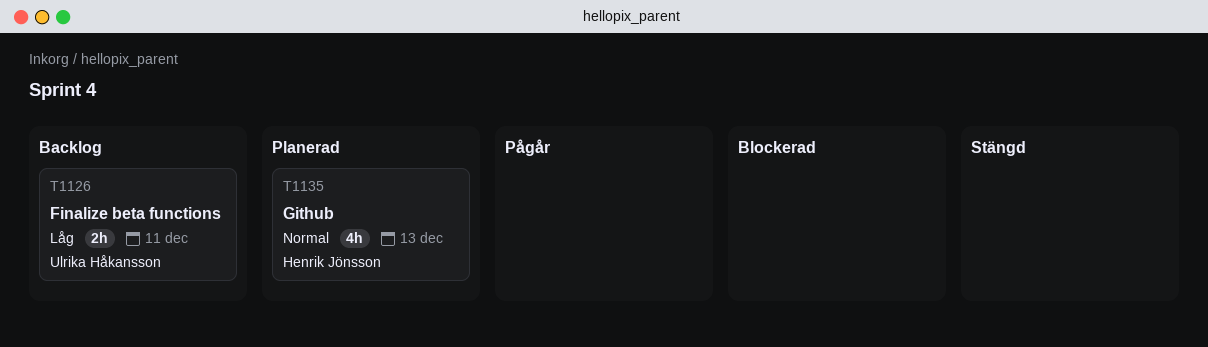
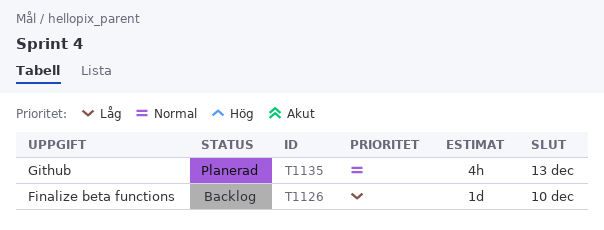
T1126, estimate: 2h -> 1d
T1126, due: Dec 11 -> Dec 10

